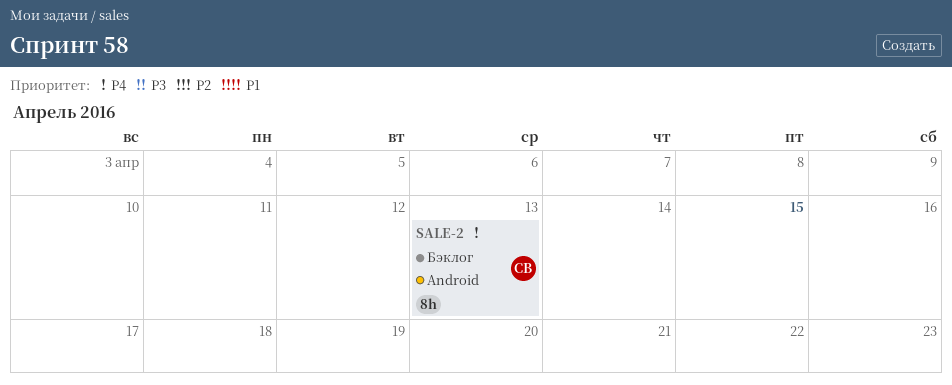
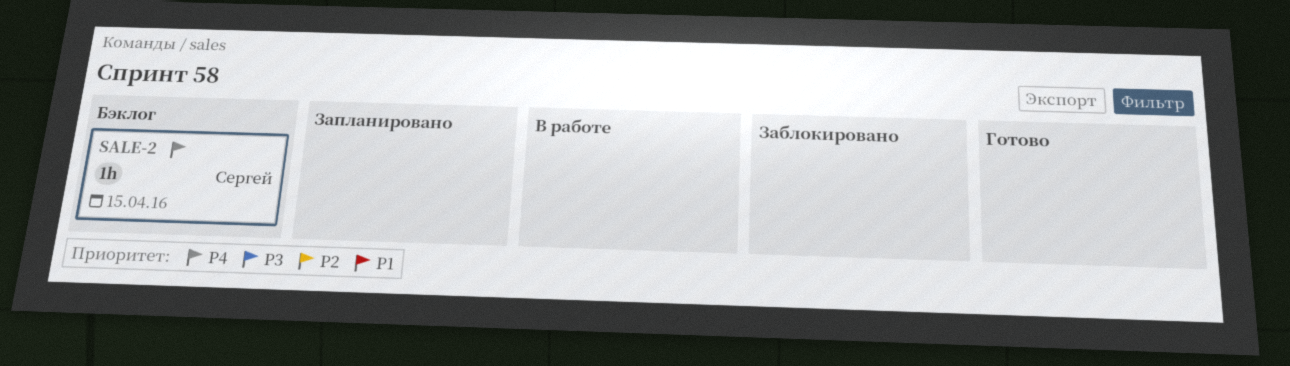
SALE-2, estimate: 8h -> 1h
SALE-2, due: Apr 13 -> Apr 15

